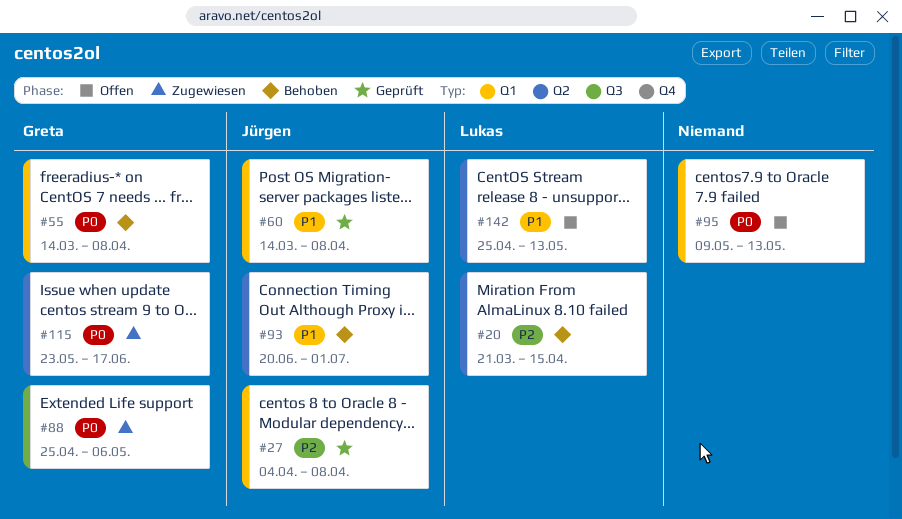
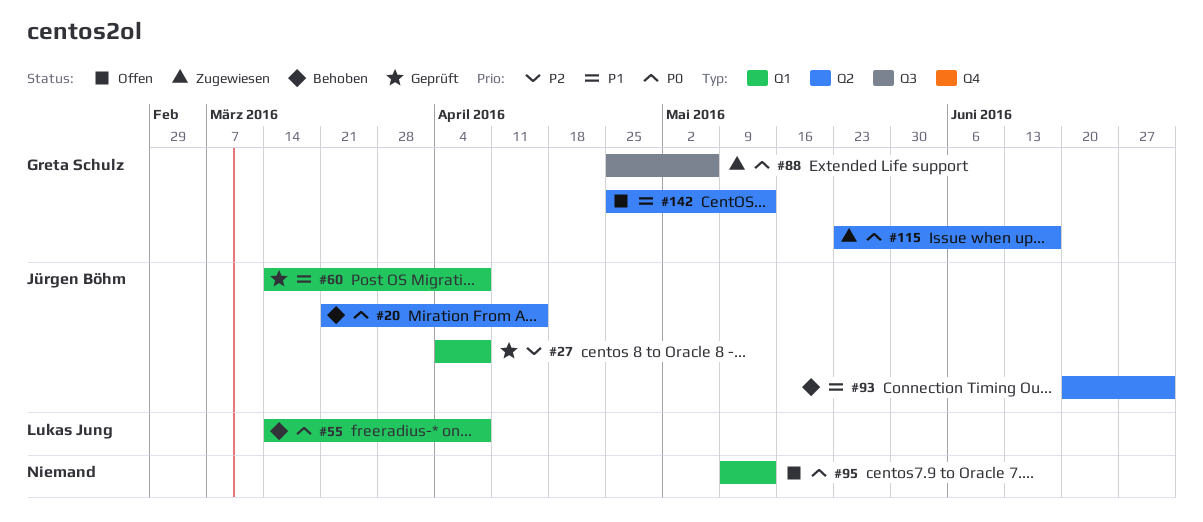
#20, owner: Lukas Jung -> Jürgen Böhm
#20, priority: P2 -> P0
#55, owner: Greta Schulz -> Lukas Jung
#142, owner: Lukas Jung -> Greta Schulz

